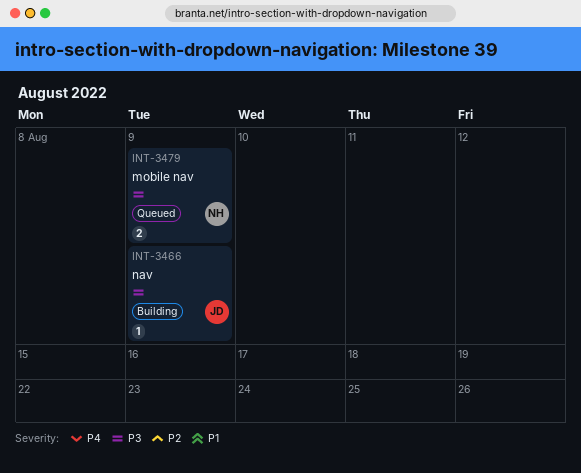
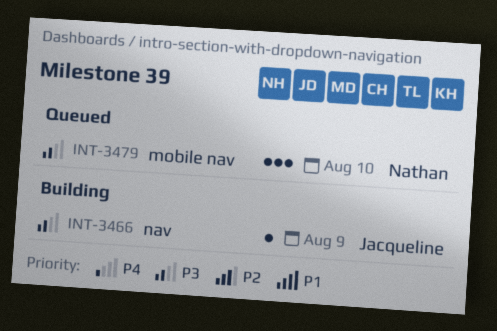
INT-3479, estimate: 2 -> 3
INT-3479, due: Aug 9 -> Aug 10

